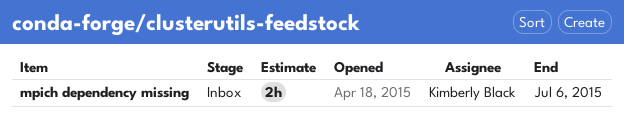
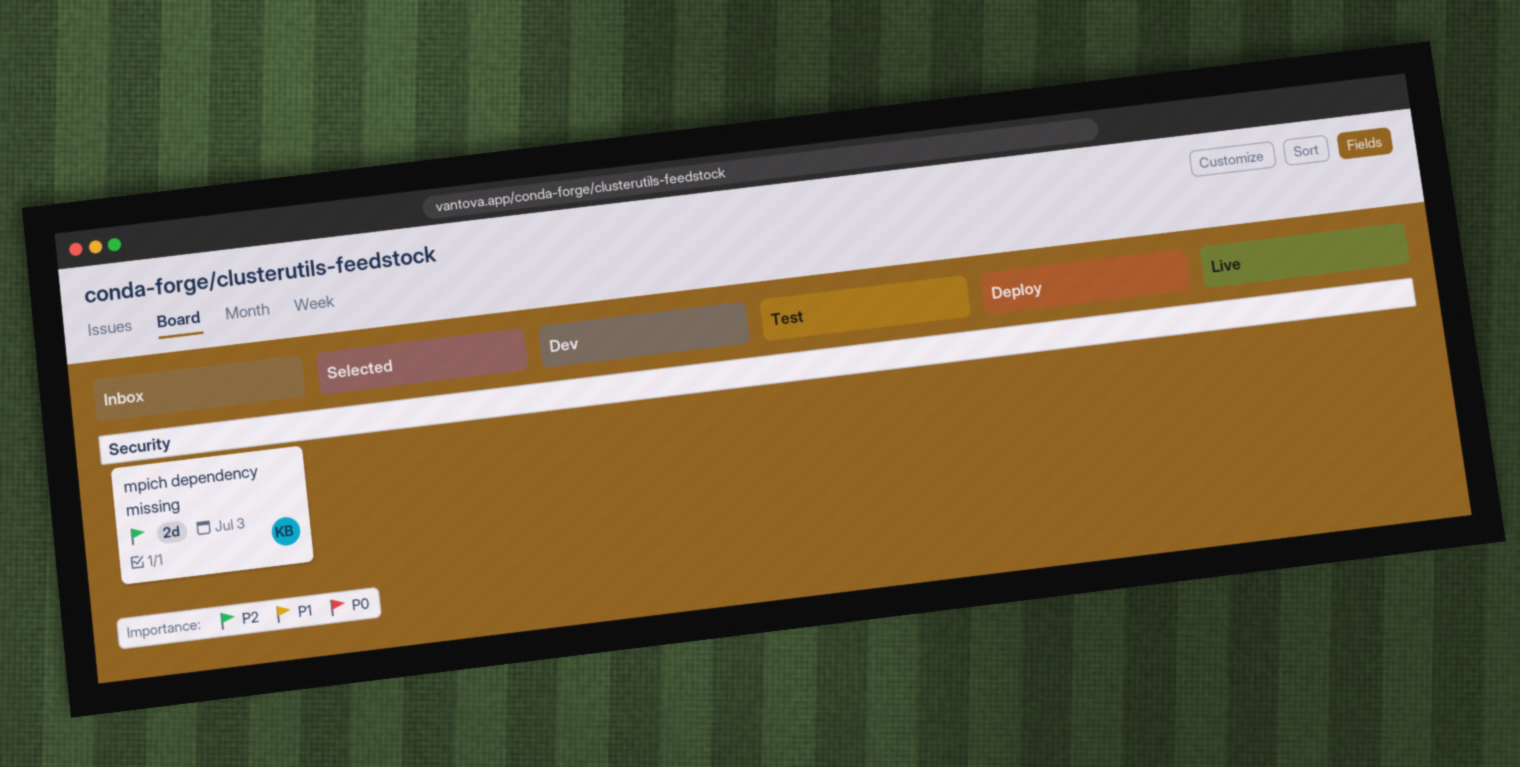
mpich dependency missing, estimate: 2h -> 2d
mpich dependency missing, due: Jul 6 -> Jul 3

